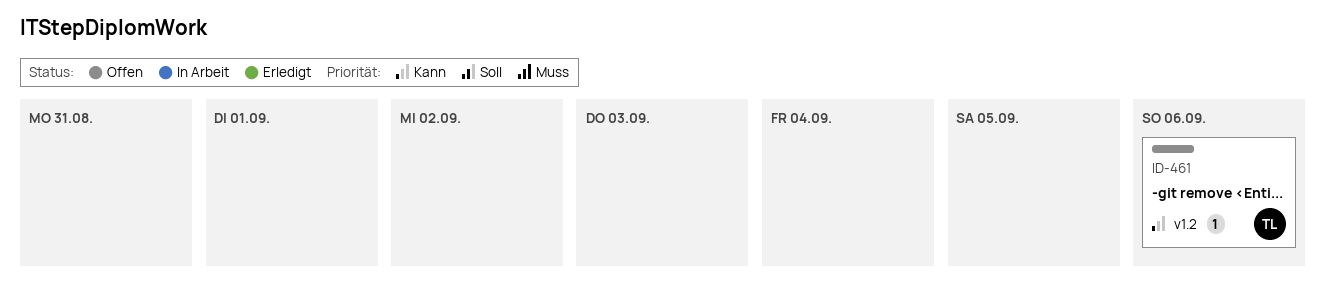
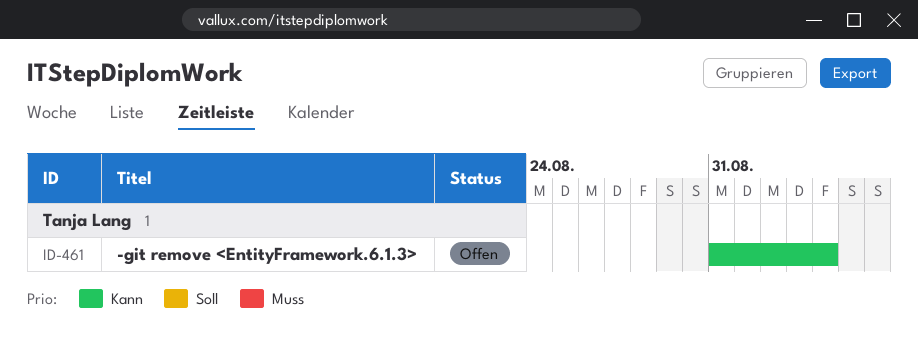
ID-461, due: Sep 6 -> Sep 4

